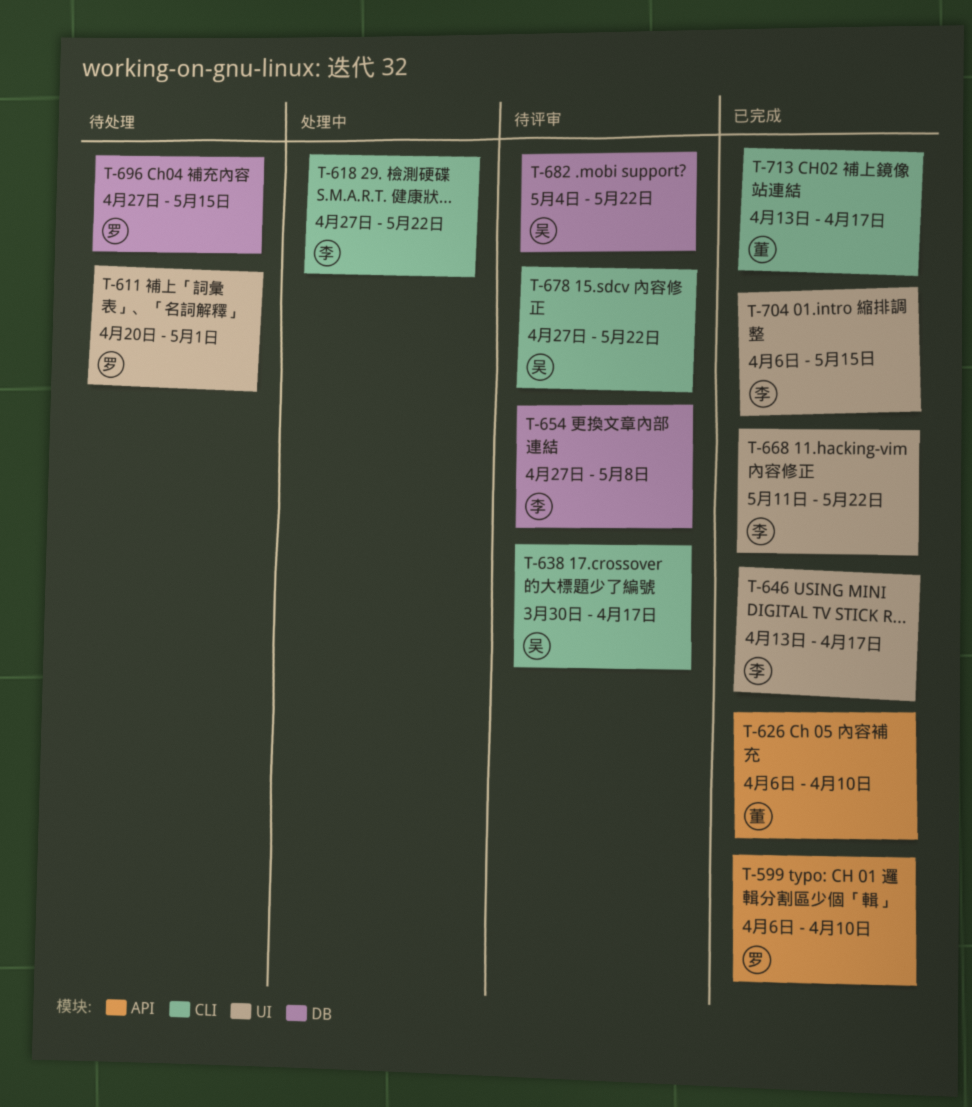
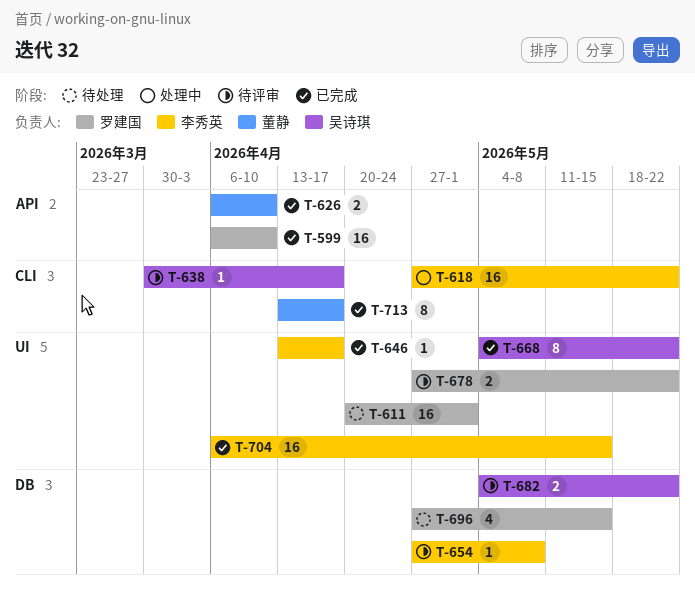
T-668, owner: 李秀英 -> 吴诗琪
T-668, start: May 11 -> May 4
T-678, owner: 吴诗琪 -> 罗建国
T-678, label: CLI -> UI

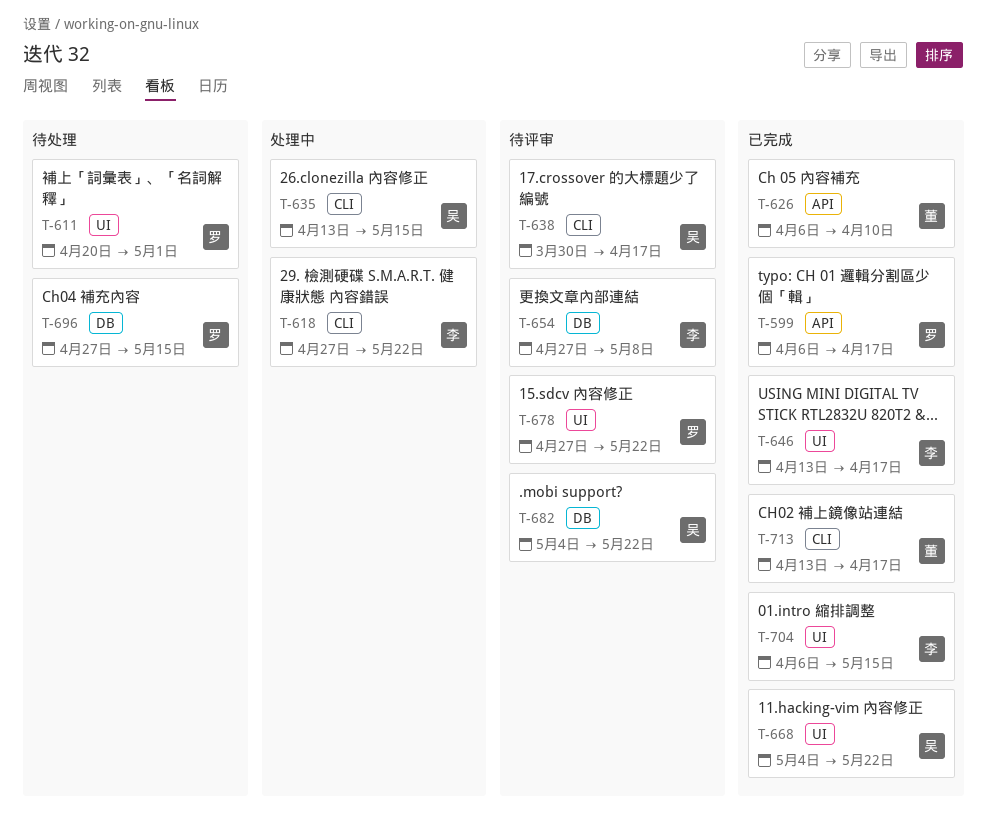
T-599, due: Apr 10 -> Apr 17
T-635: none -> present

